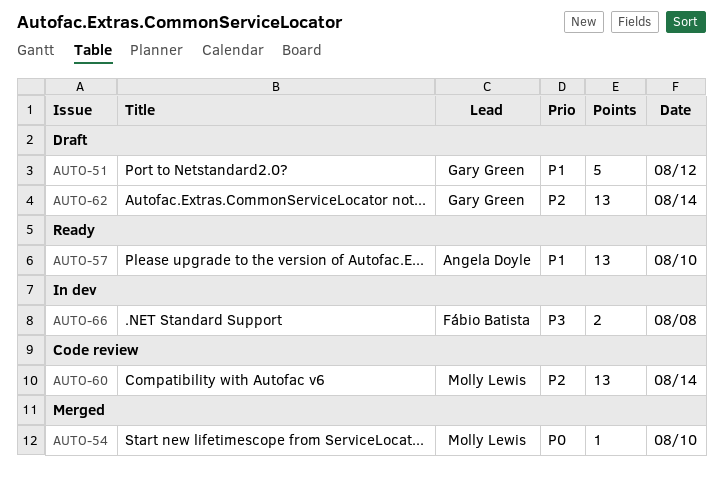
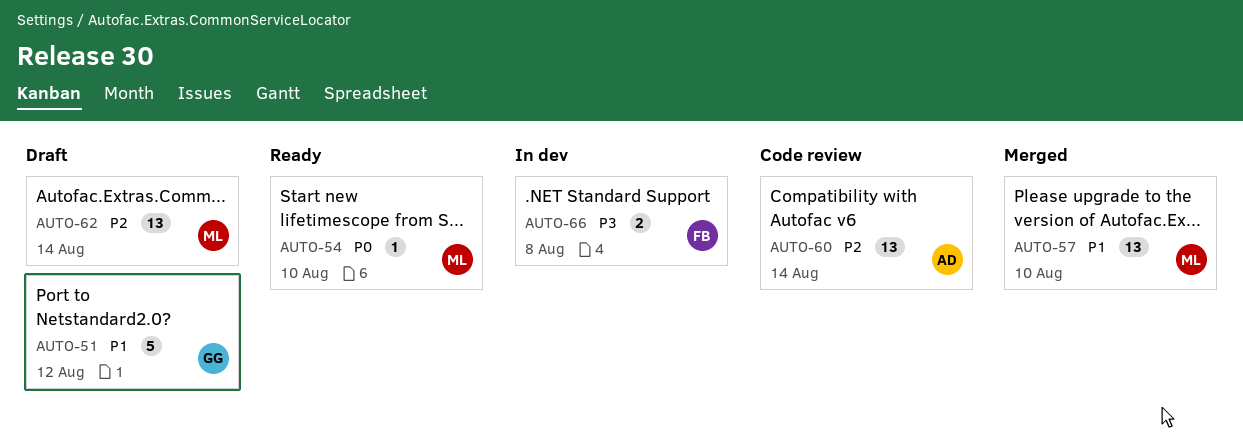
AUTO-54, status: Merged -> Ready
AUTO-57, status: Ready -> Merged
AUTO-57, owner: Angela Doyle -> Molly Lewis
AUTO-60, owner: Molly Lewis -> Angela Doyle
AUTO-62, owner: Gary Green -> Molly Lewis

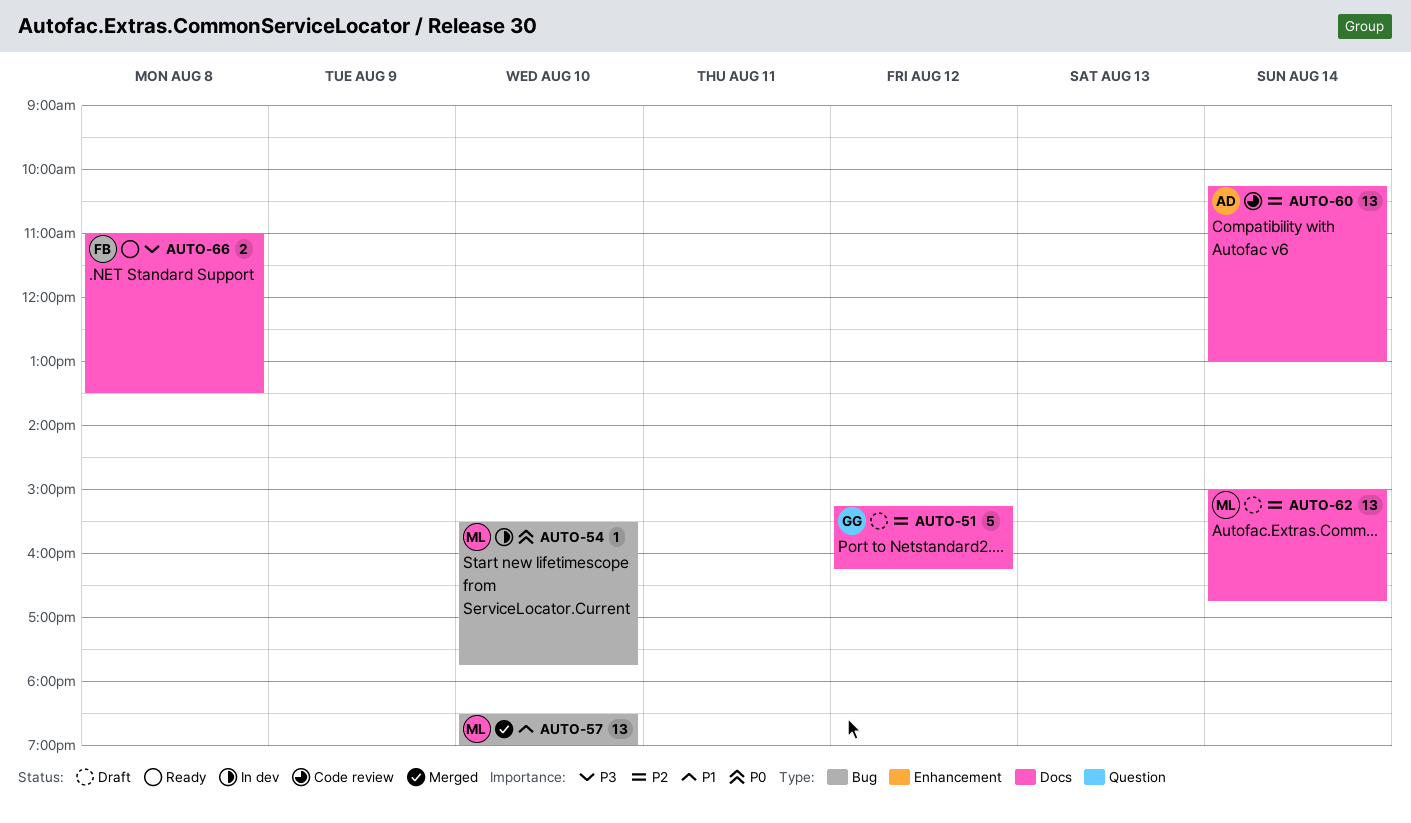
AUTO-51, priority: P1 -> P2
AUTO-54, status: Ready -> In dev
AUTO-66, status: In dev -> Ready

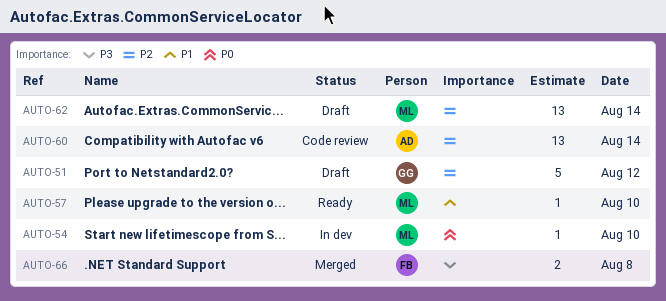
AUTO-57, status: Merged -> Ready
AUTO-57, estimate: 13 -> 1
AUTO-66, status: Ready -> Merged

